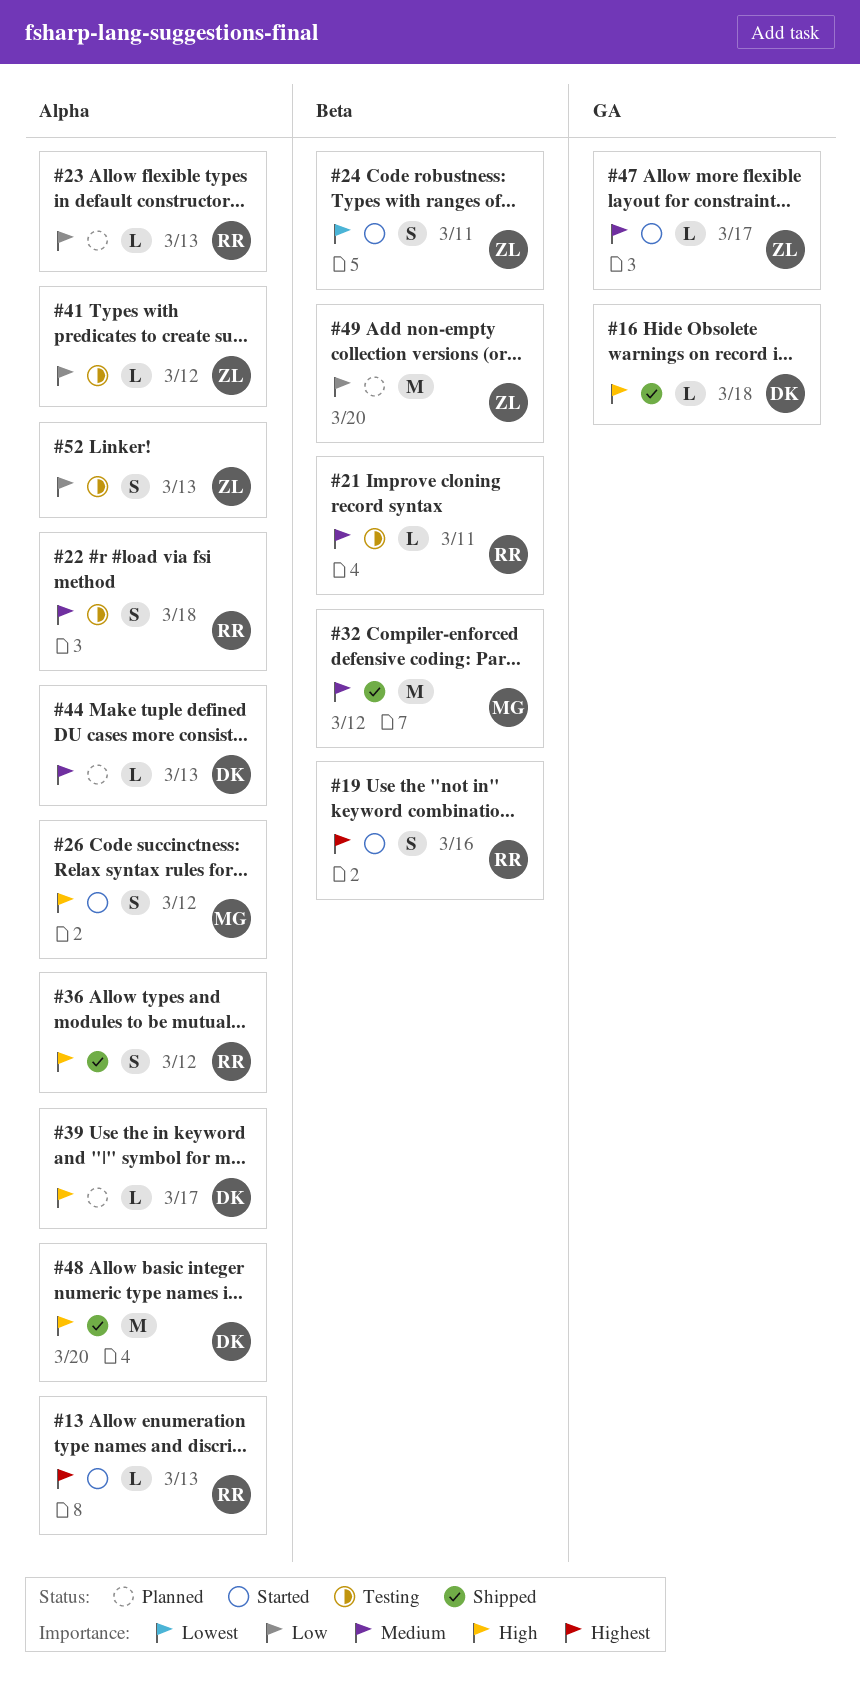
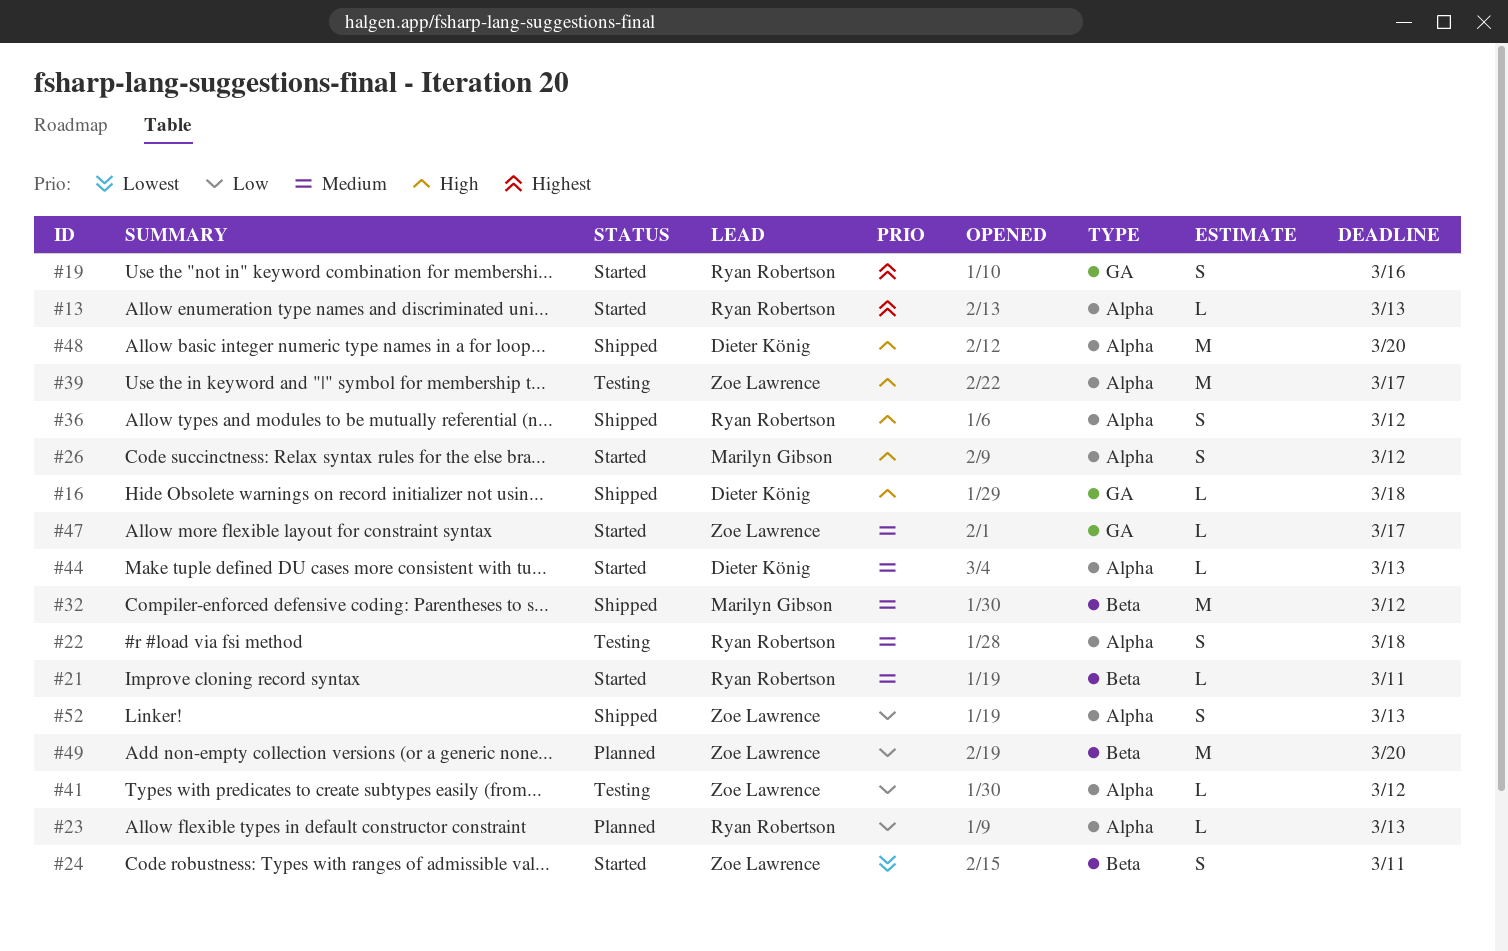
#19, label: Beta -> GA
#21, status: Testing -> Started
#39, status: Planned -> Testing
#39, owner: Dieter König -> Zoe Lawrence
#39, estimate: L -> M
#44, status: Planned -> Started
#52, status: Testing -> Shipped

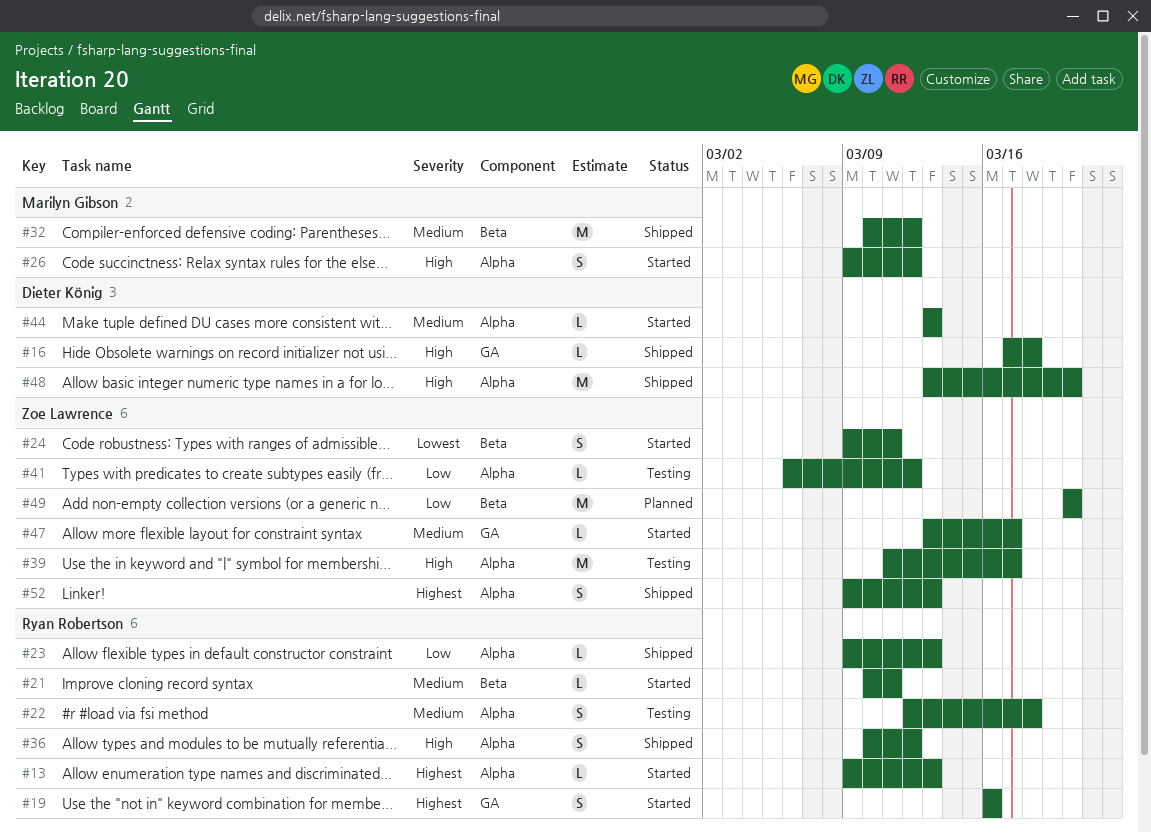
#23, status: Planned -> Shipped
#52, priority: Low -> Highest

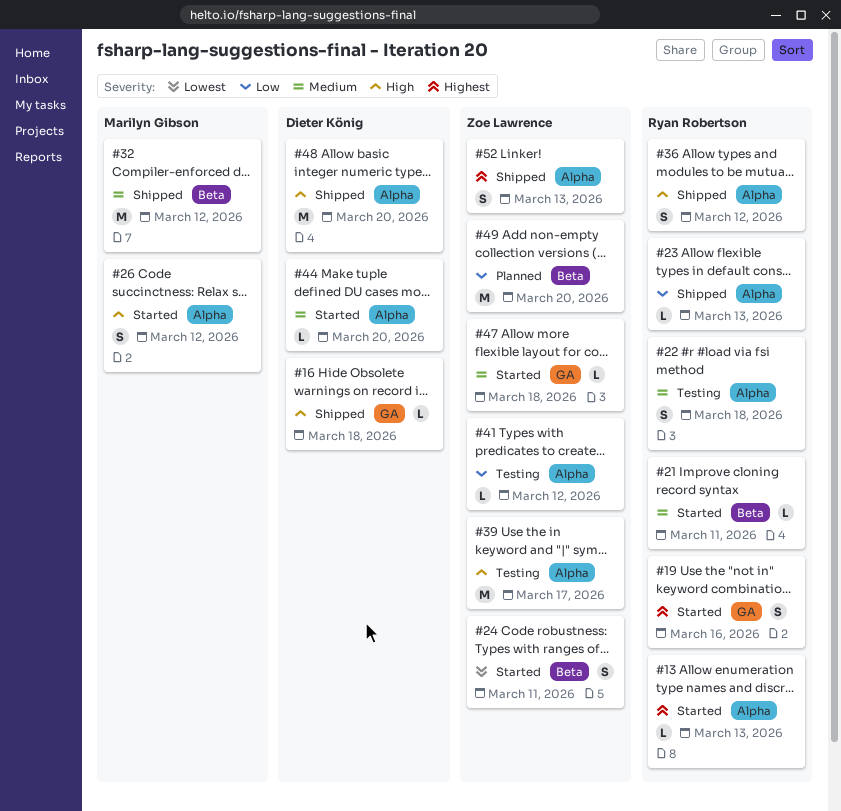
#44, due: Mar 13 -> Mar 20
#47, due: Mar 17 -> Mar 18

